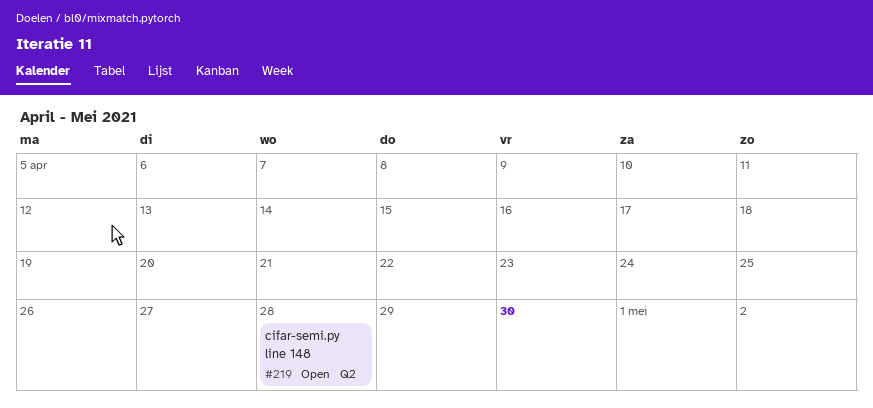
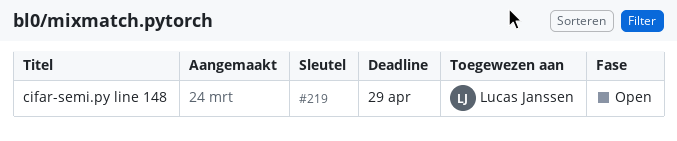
#219, due: Apr 28 -> Apr 29

